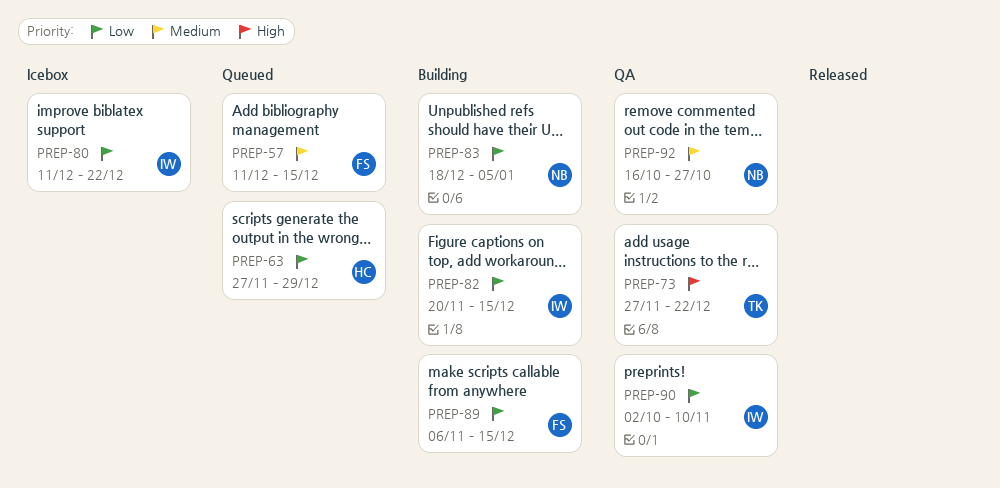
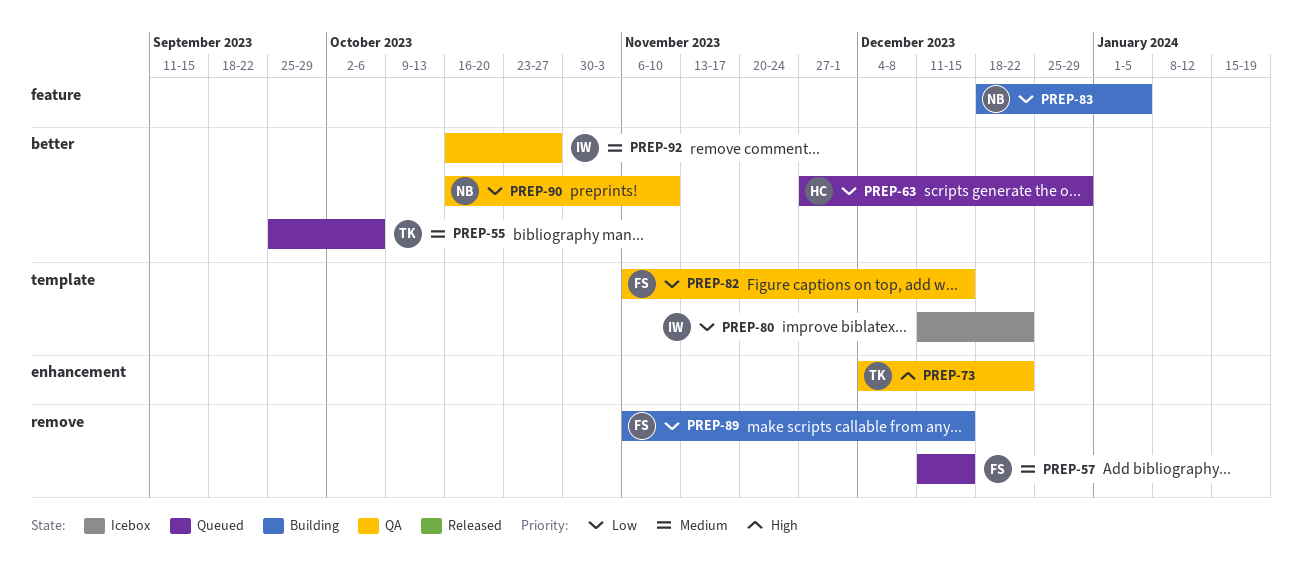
PREP-55: none -> present
PREP-73, start: Nov 27 -> Dec 4
PREP-82, status: Building -> QA
PREP-82, owner: IW -> FS
PREP-82, start: Nov 20 -> Nov 6
PREP-90, owner: IW -> NB
PREP-90, start: Oct 2 -> Oct 16
PREP-92, owner: NB -> IW

